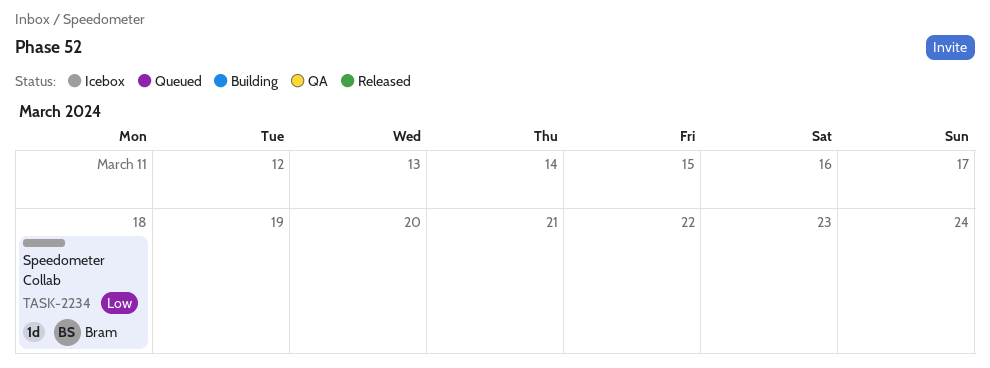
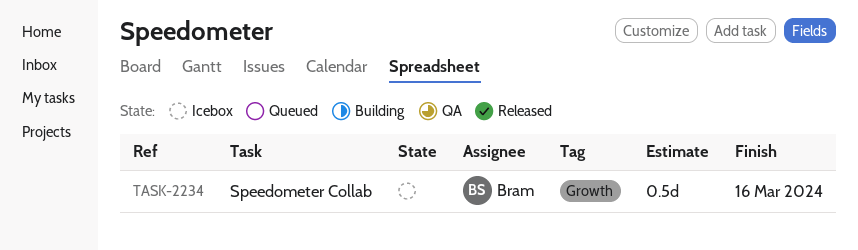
TASK-2234, estimate: 1d -> 0.5d
TASK-2234, due: Mar 18 -> Mar 16

